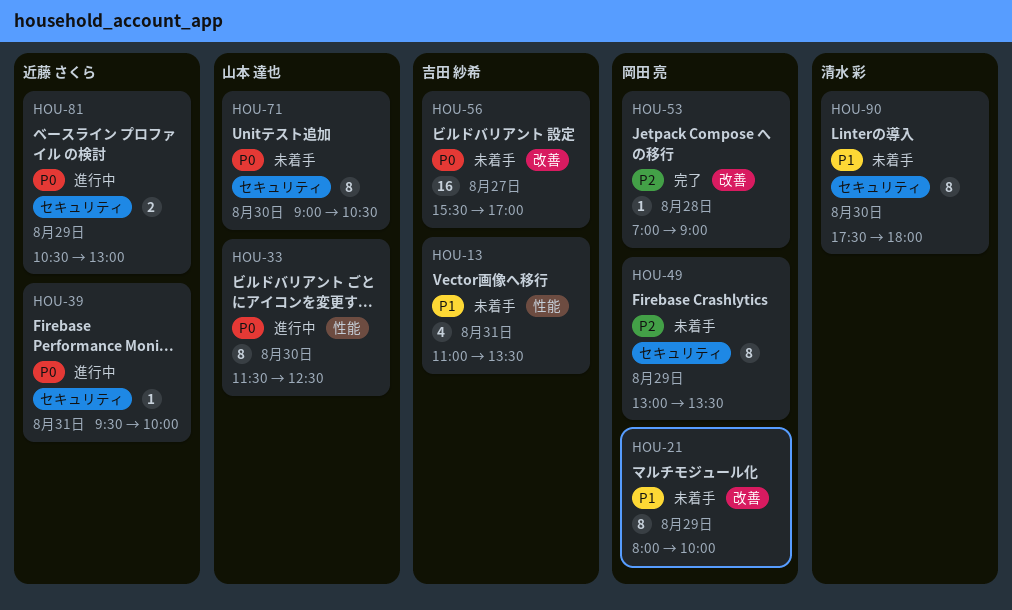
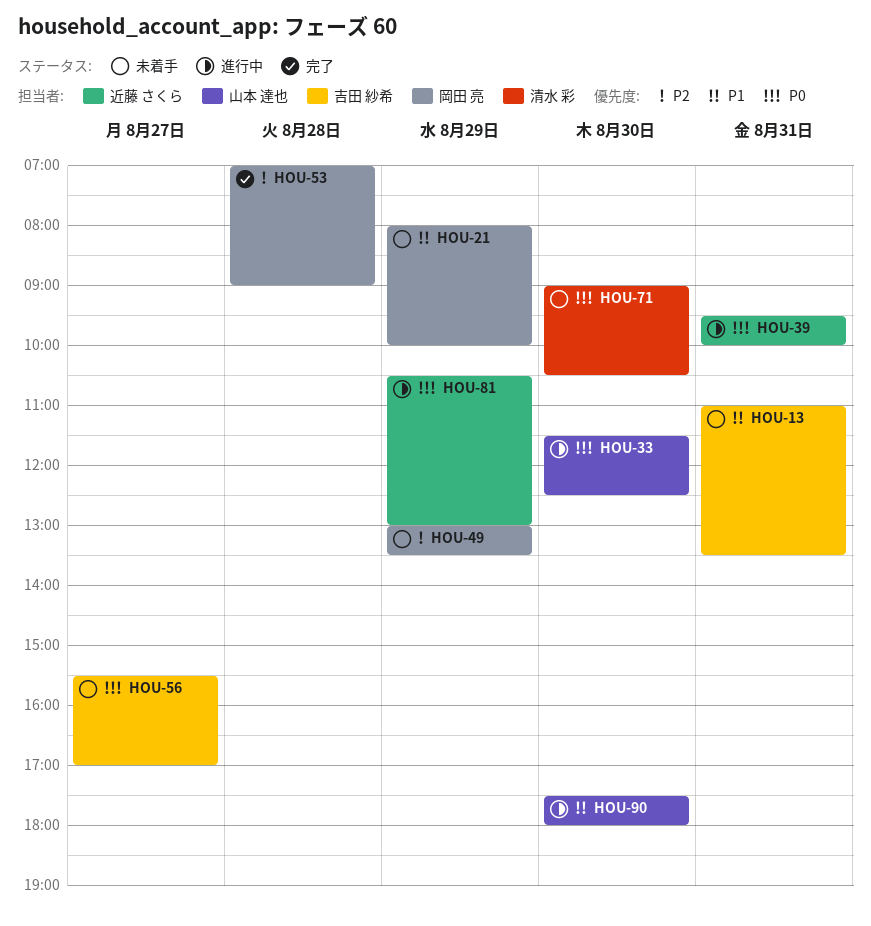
HOU-71, owner: 山本 達也 -> 清水 彩
HOU-90, status: 未着手 -> 進行中
HOU-90, owner: 清水 彩 -> 山本 達也

